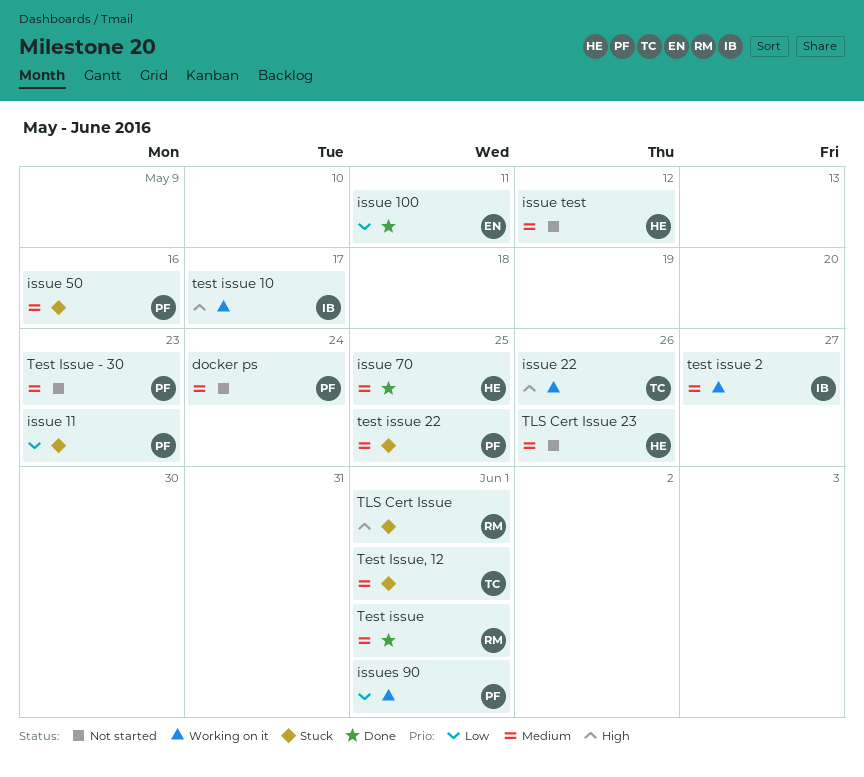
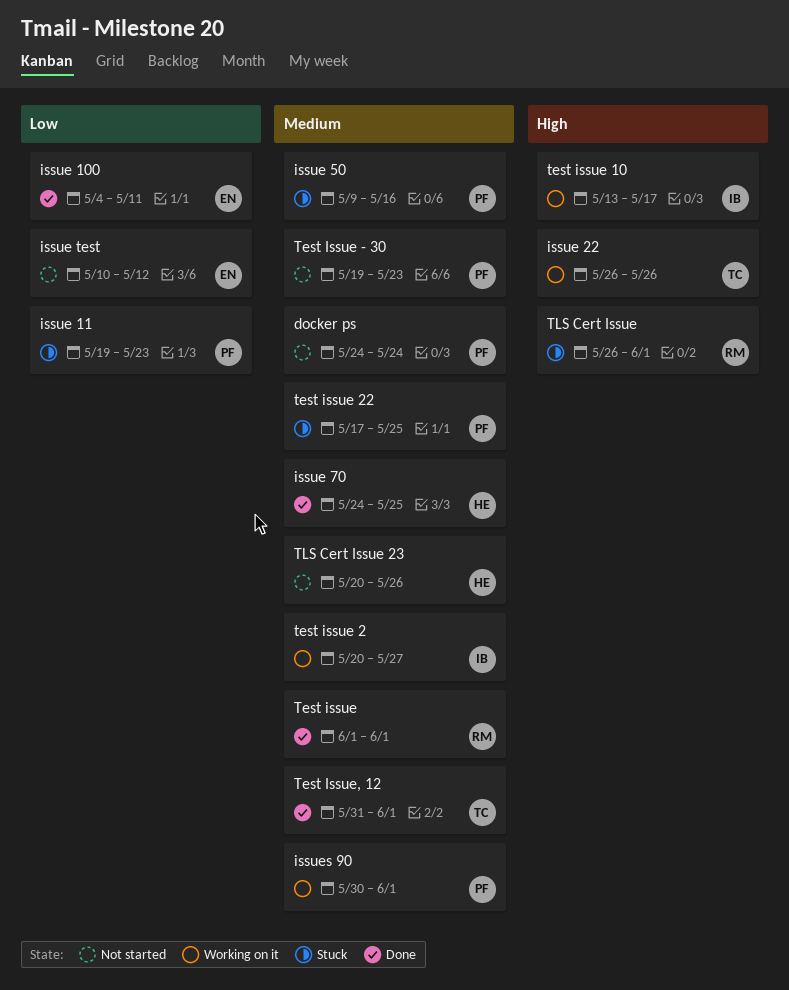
issue test, owner: HE -> EN
issue test, priority: Medium -> Low
issues 90, priority: Low -> Medium
Test Issue, 12, status: Stuck -> Done

